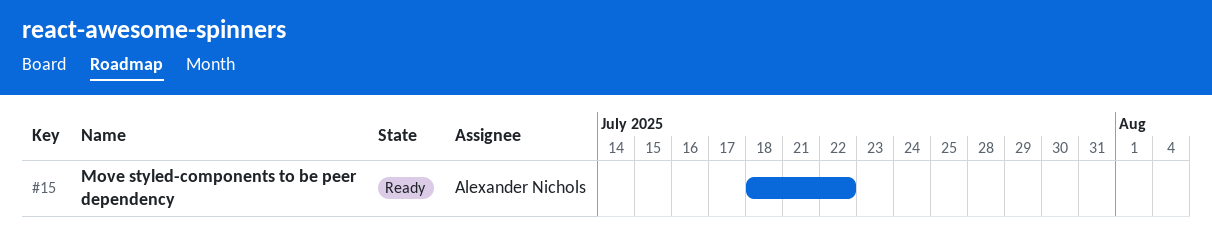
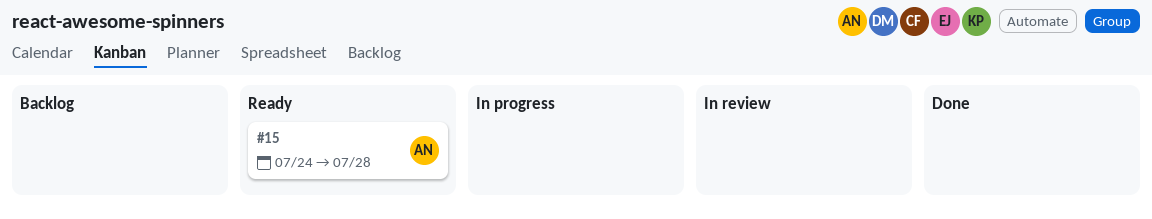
#15, start: Jul 18 -> Jul 24
#15, due: Jul 22 -> Jul 28

